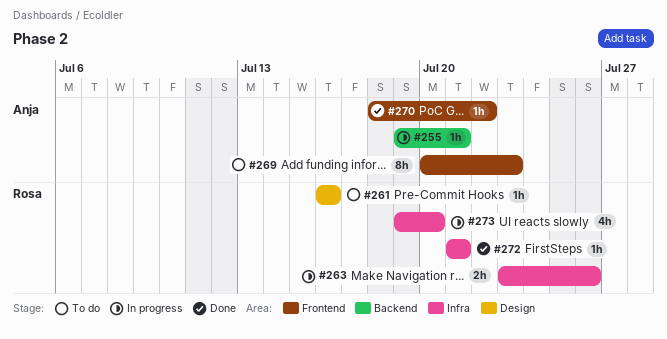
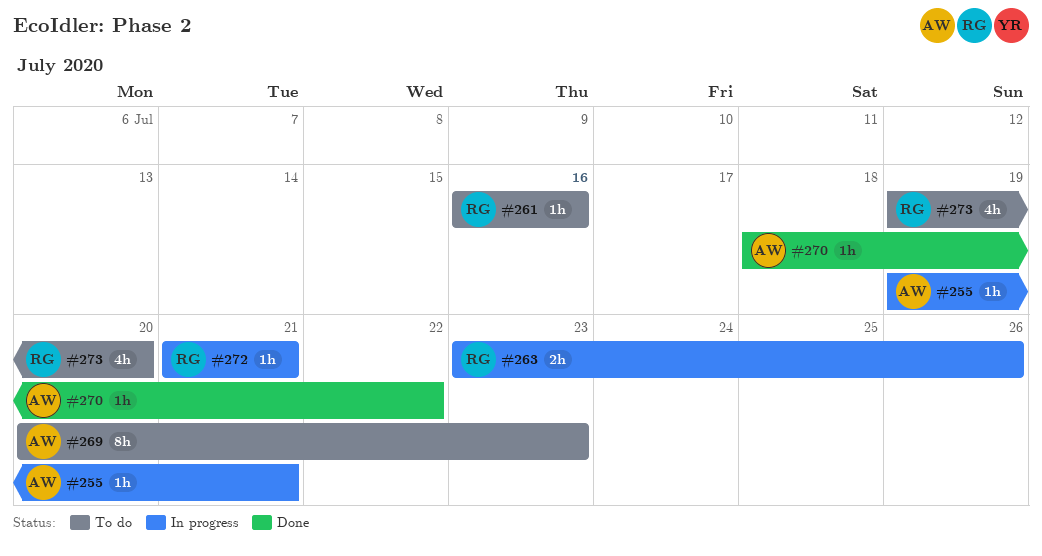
#272, status: Done -> In progress
#273, status: In progress -> To do

